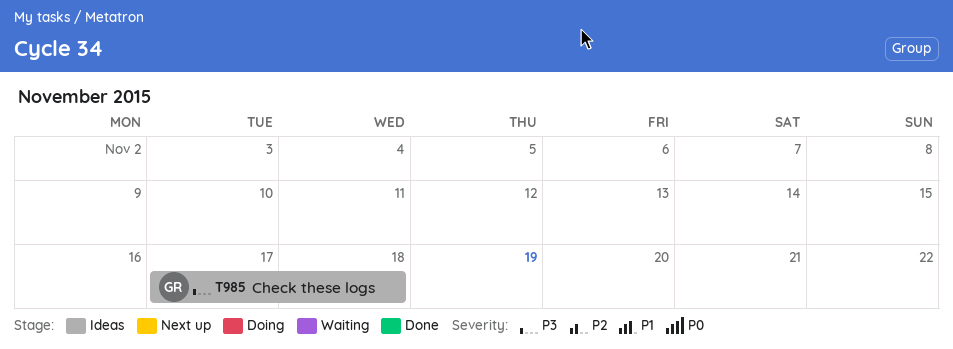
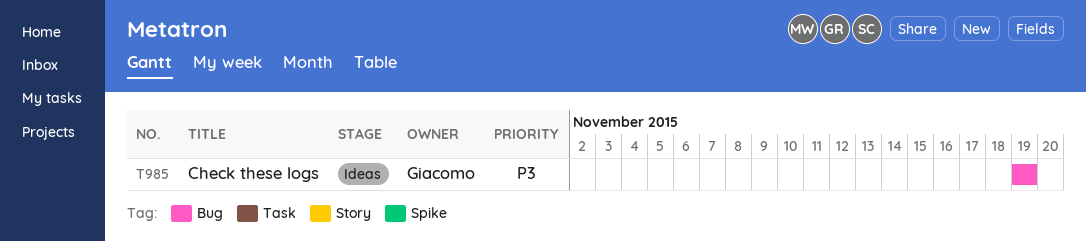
T985, start: Nov 17 -> Nov 19
T985, due: Nov 18 -> Nov 19

